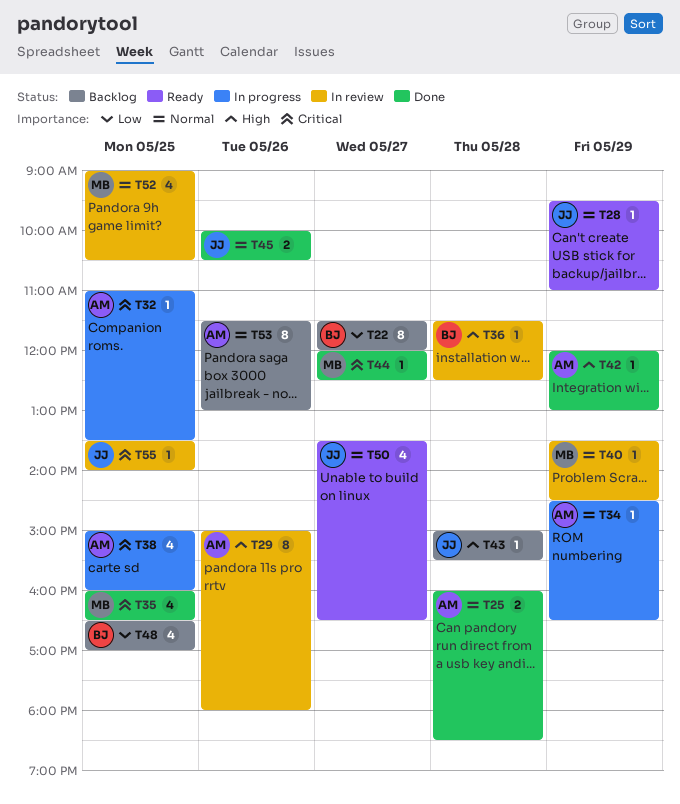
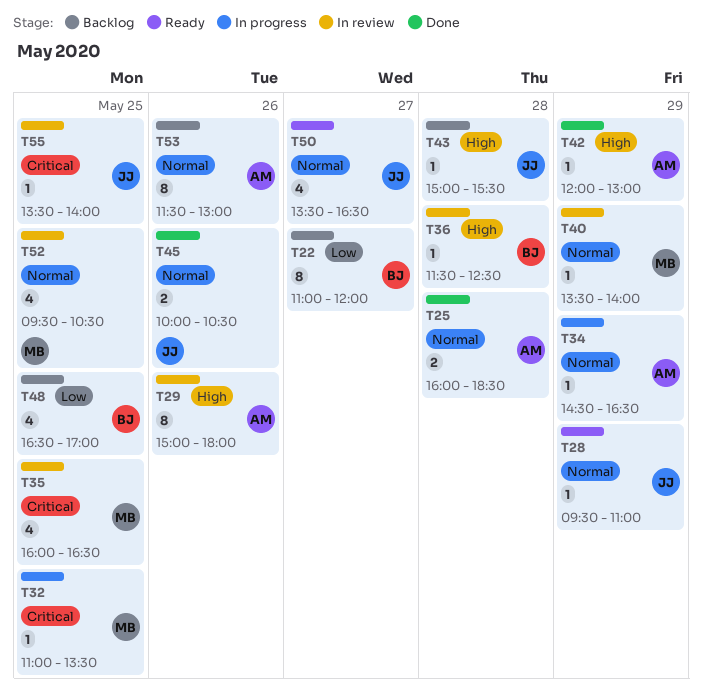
T22, begins: 11:30 -> 11:00
T32, owner: AM -> MB
T35, status: Done -> In review
T38: present -> none
T40, ends: 14:30 -> 14:00
T44: present -> none
T52, begins: 09:00 -> 09:30

